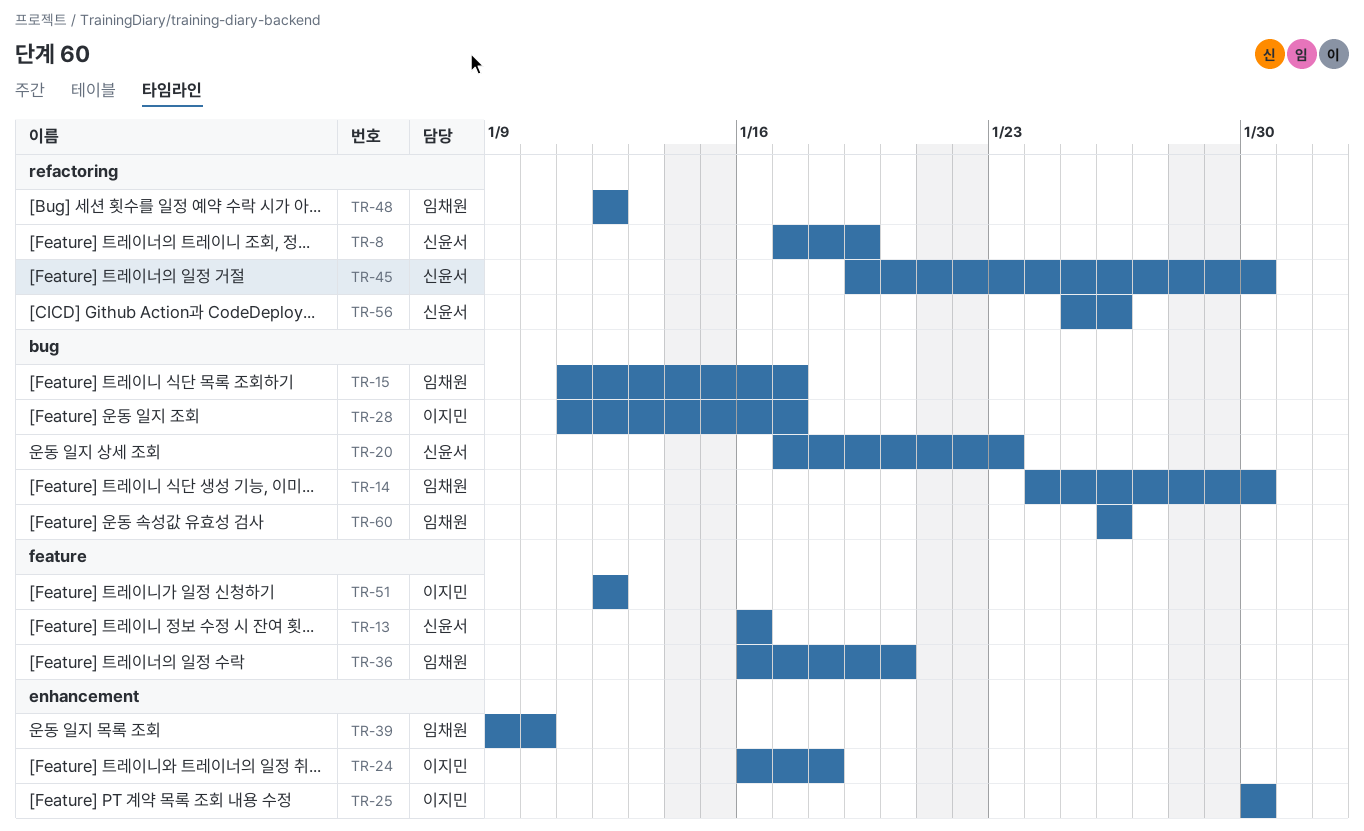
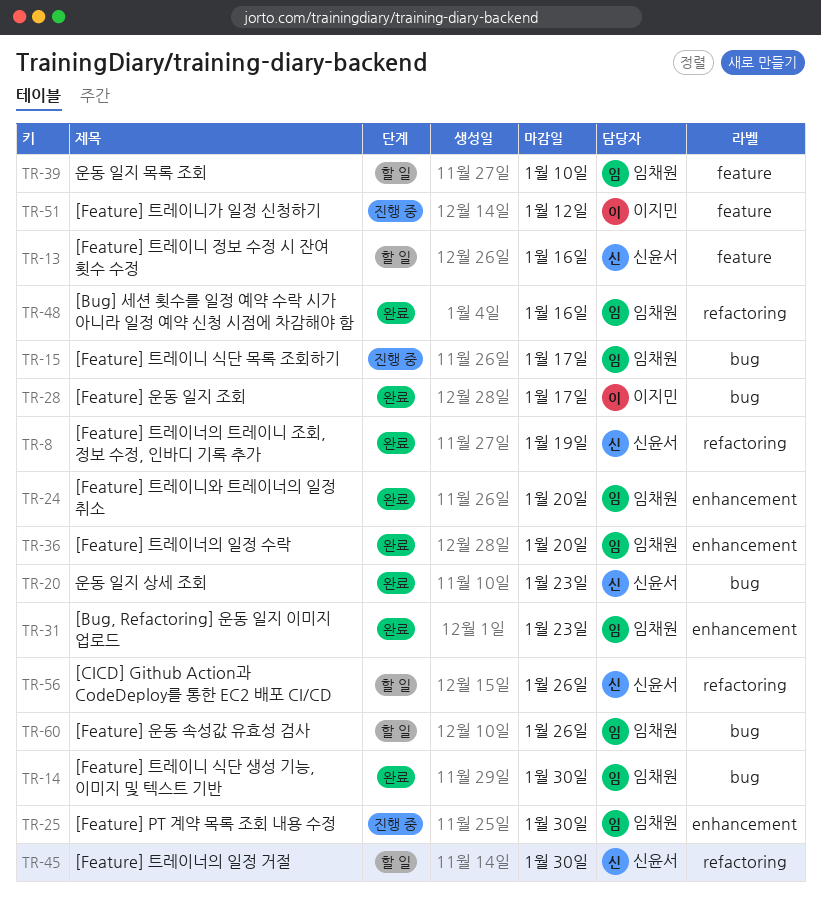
TR-24, owner: 이지민 -> 임채원
TR-24, due: Jan 18 -> Jan 20
TR-25, owner: 이지민 -> 임채원
TR-31: none -> present
TR-36, label: feature -> enhancement
TR-39, label: enhancement -> feature
TR-48, due: Jan 12 -> Jan 16

